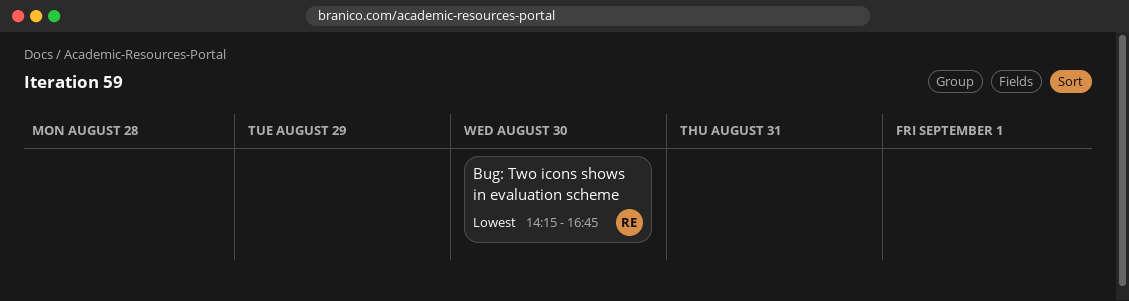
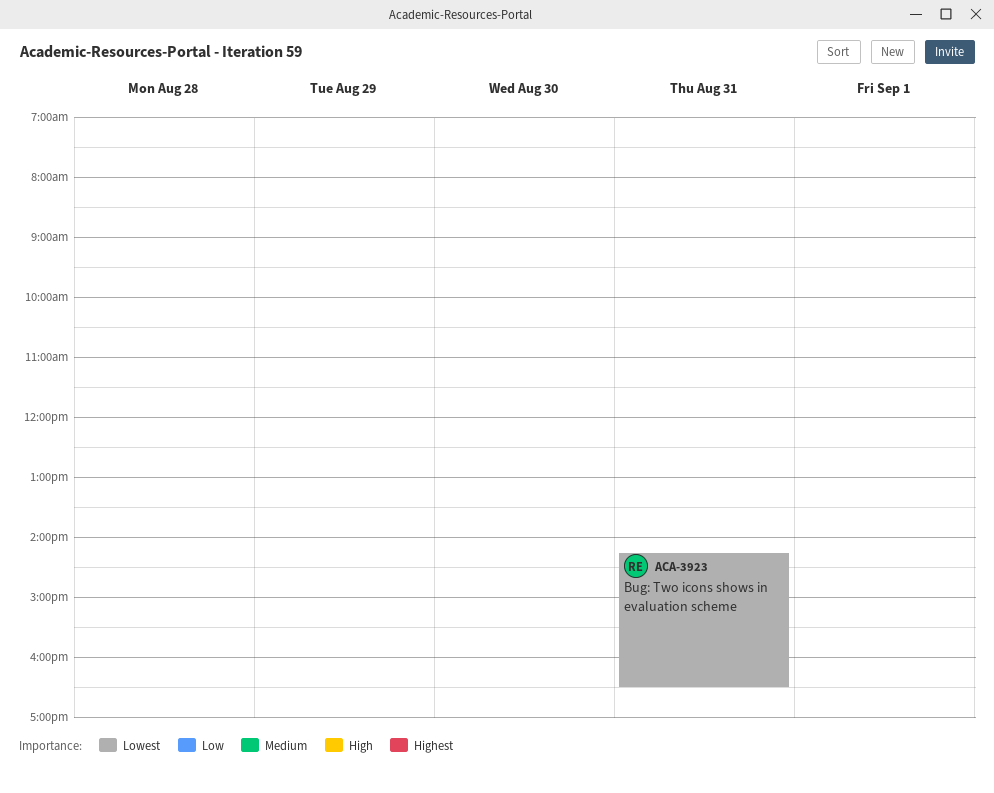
Bug: Two icons shows in evaluation scheme, day: Aug 30 -> Aug 31
Bug: Two icons shows in evaluation scheme, ends: 16:45 -> 16:30

